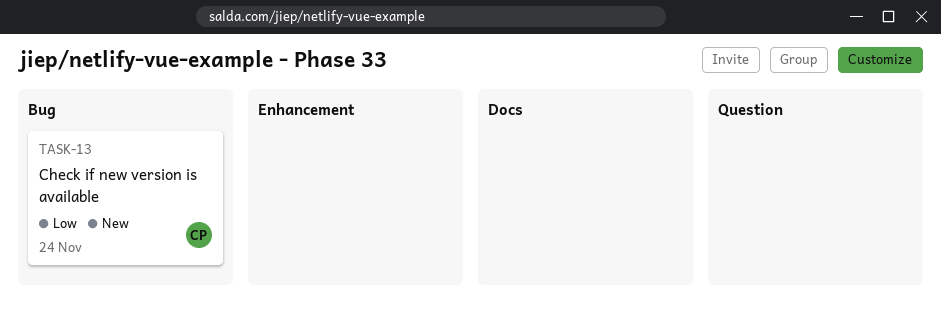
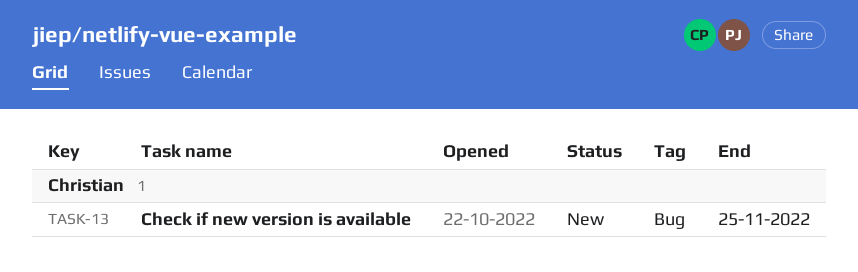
TASK-13, due: Nov 24 -> Nov 25

